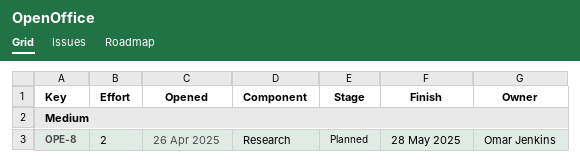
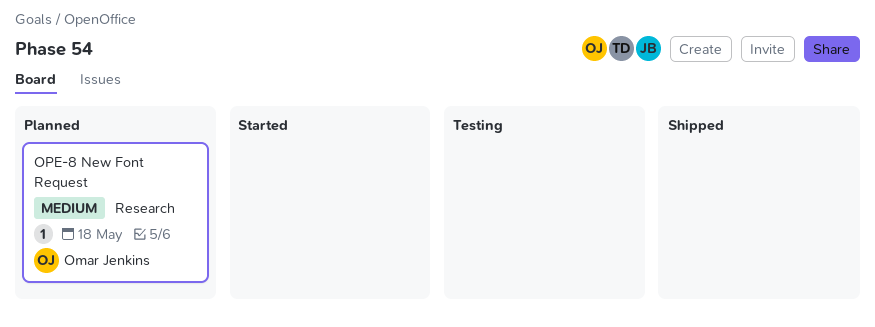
OPE-8, estimate: 2 -> 1
OPE-8, due: May 28 -> May 18

